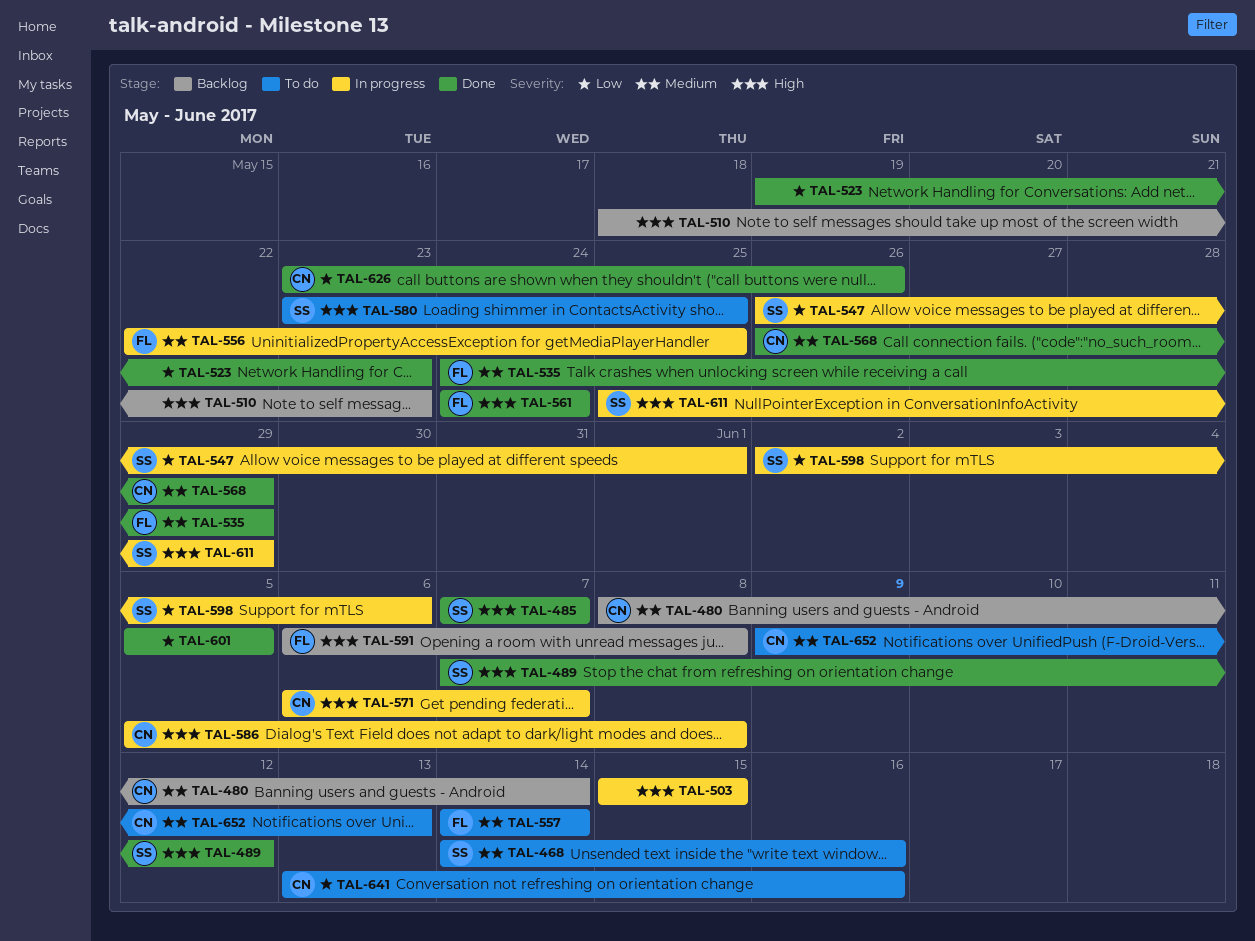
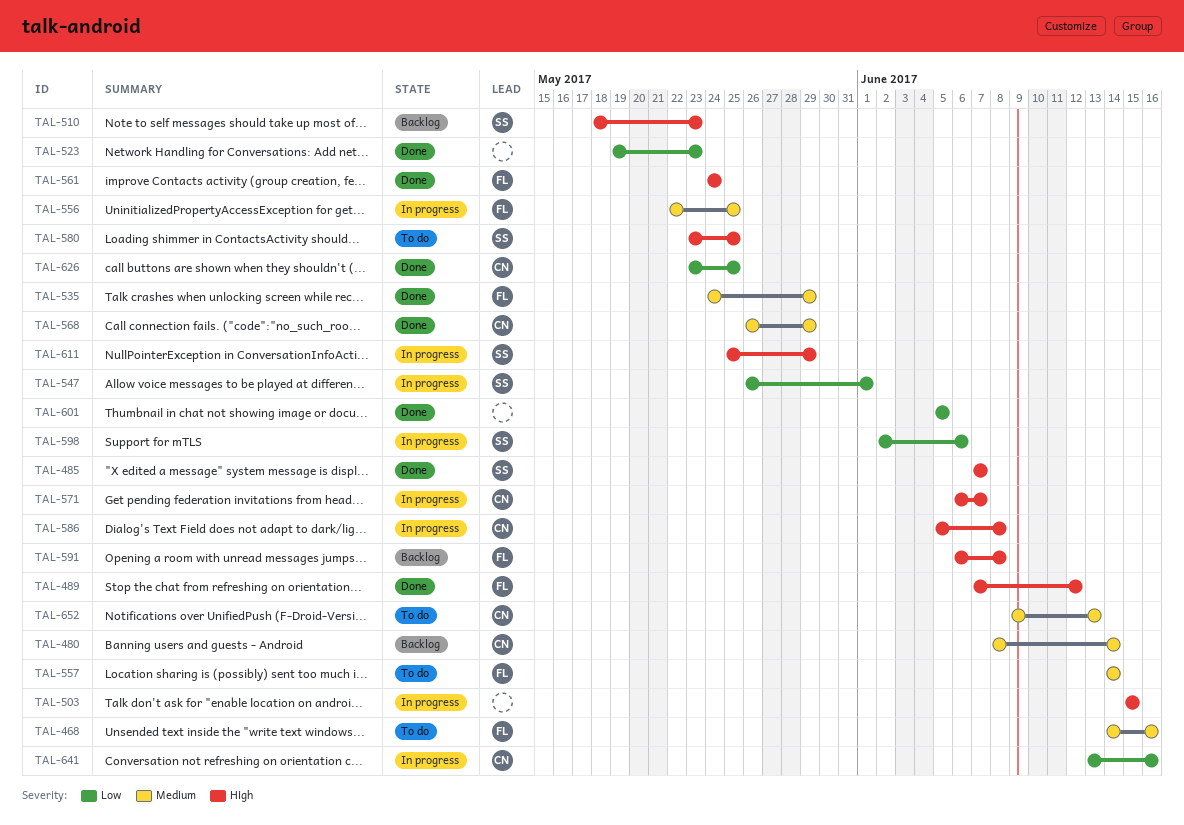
TAL-468, owner: SS -> FL
TAL-489, owner: SS -> FL
TAL-510, owner: none -> SS
TAL-626, due: May 26 -> May 25
TAL-641, status: To do -> In progress

